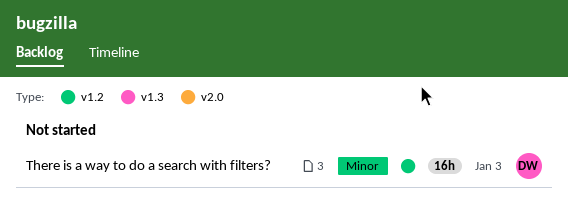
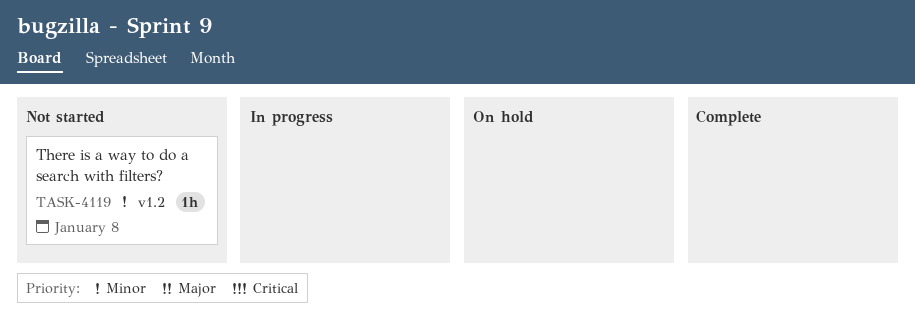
There is a way to do a search with filters?, estimate: 16h -> 1h
There is a way to do a search with filters?, due: Jan 3 -> Jan 8

